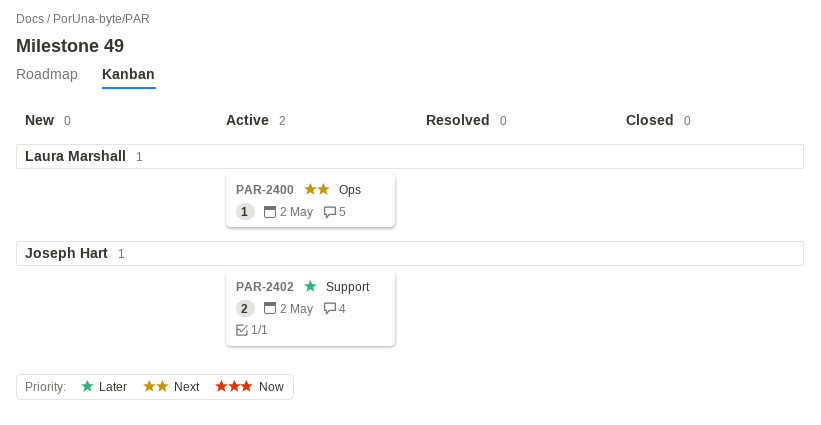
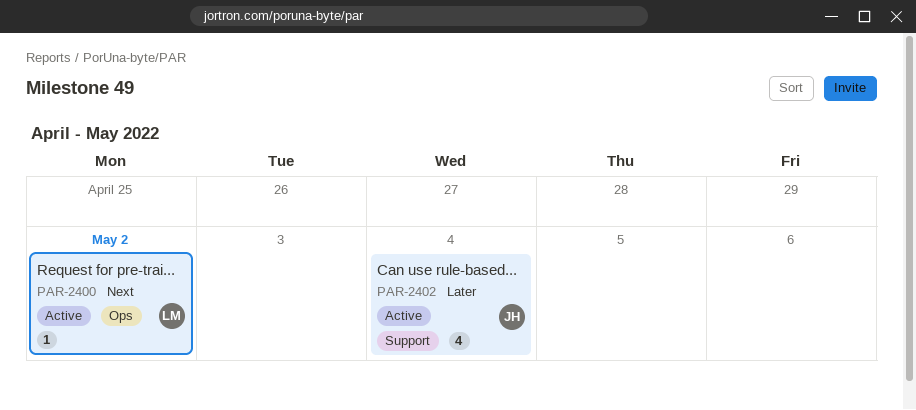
PAR-2402, estimate: 2 -> 4
PAR-2402, due: May 2 -> May 4

